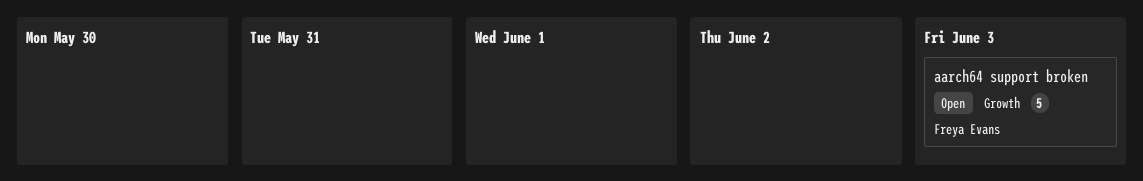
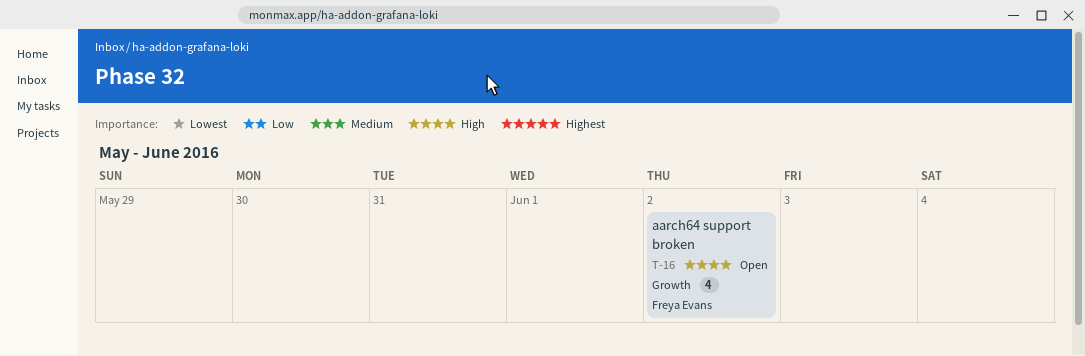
aarch64 support broken, estimate: 5 -> 4
aarch64 support broken, due: Jun 3 -> Jun 2

